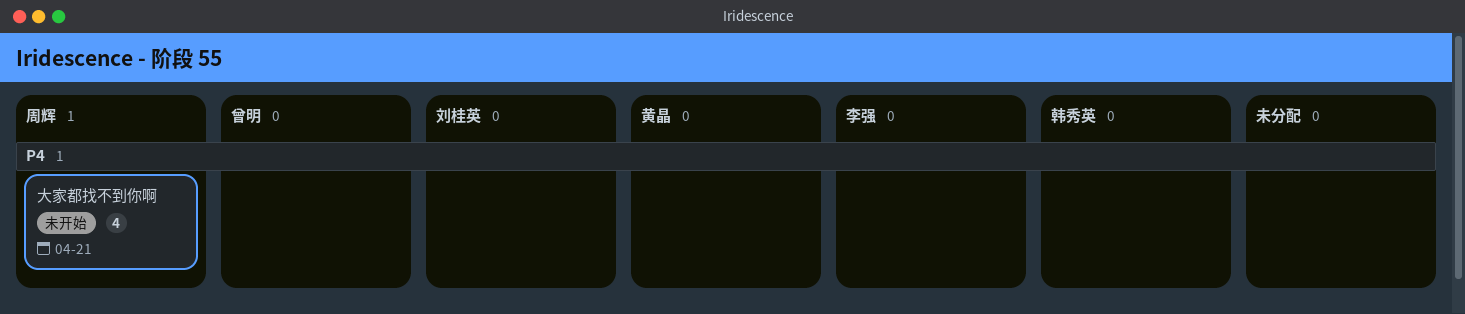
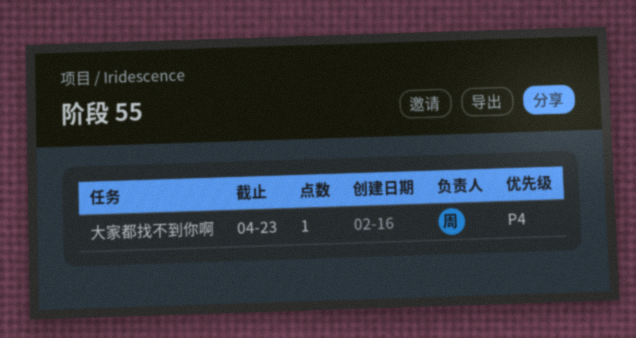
大家都找不到你啊, estimate: 4 -> 1
大家都找不到你啊, due: Apr 21 -> Apr 23

